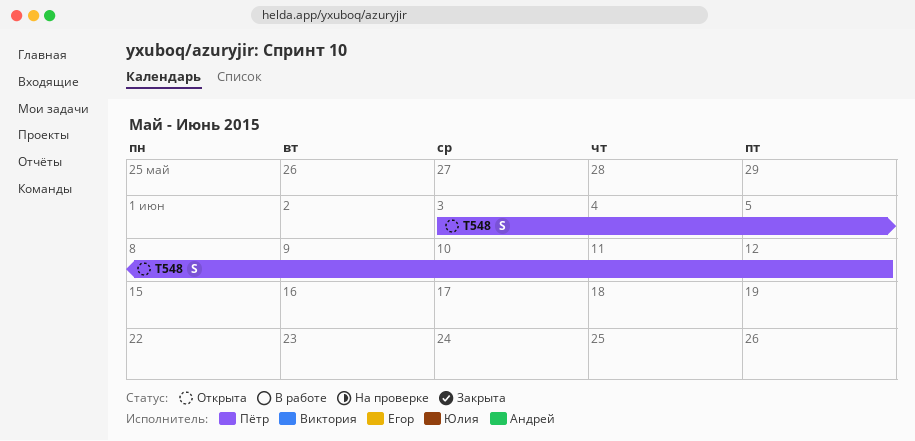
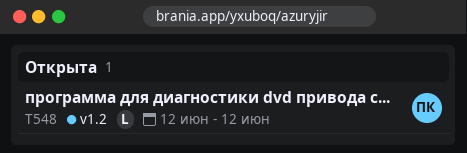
T548, estimate: S -> L
T548, start: Jun 3 -> Jun 12

